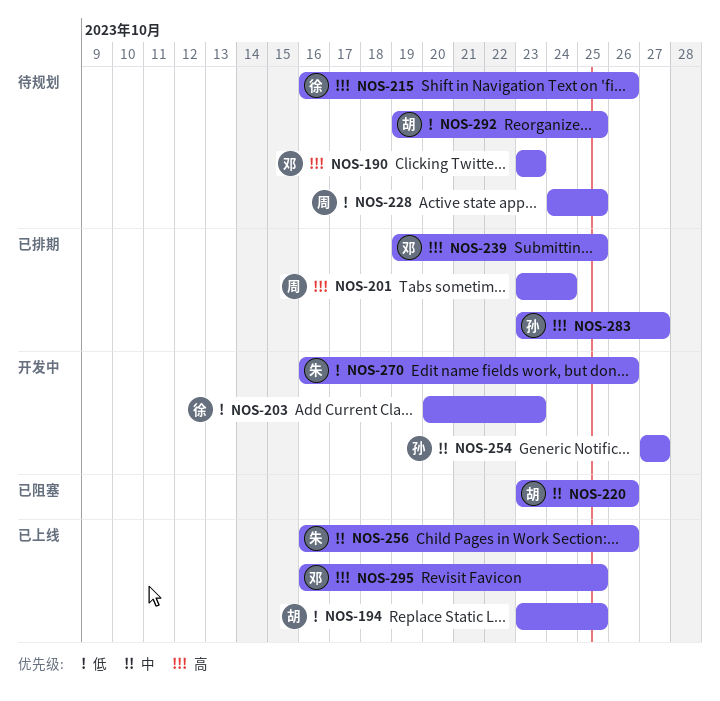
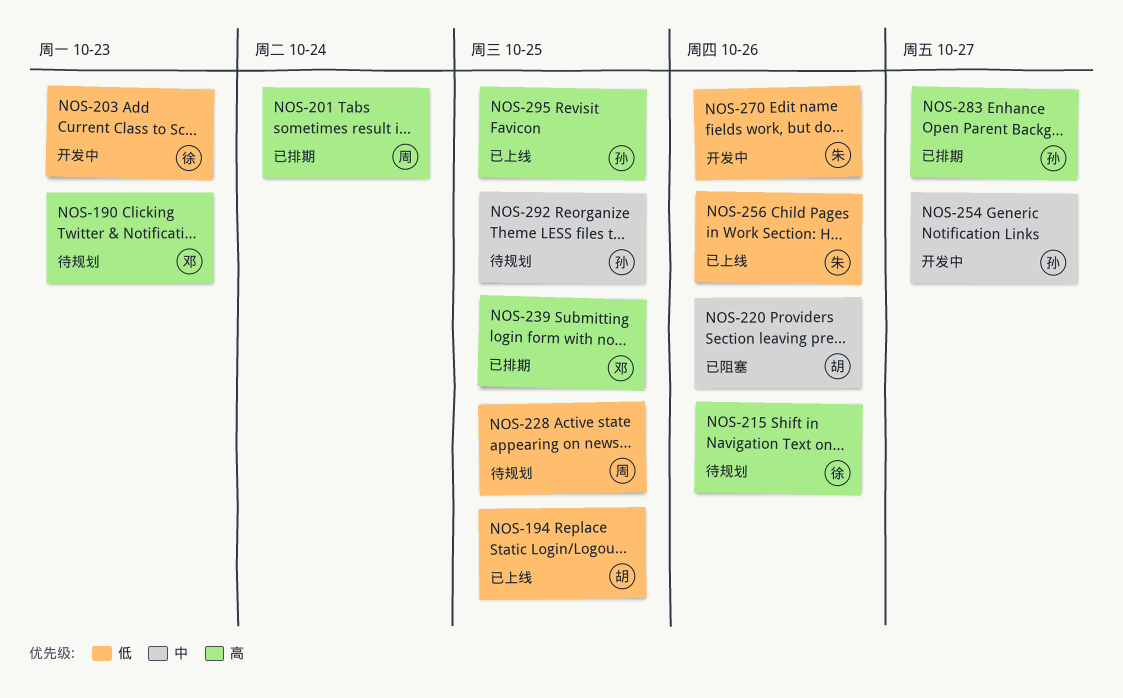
NOS-256, priority: 中 -> 低
NOS-292, owner: 胡 -> 孙
NOS-292, priority: 低 -> 中
NOS-295, owner: 邓 -> 孙

